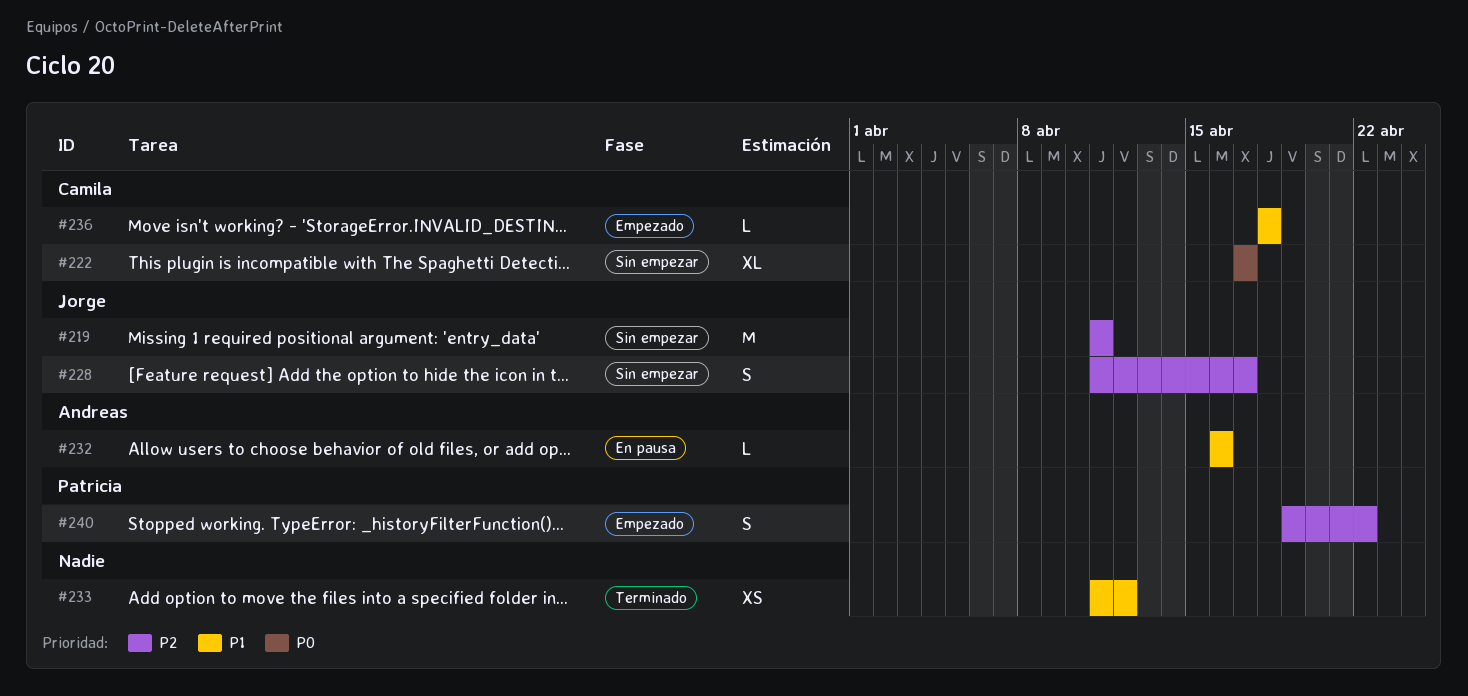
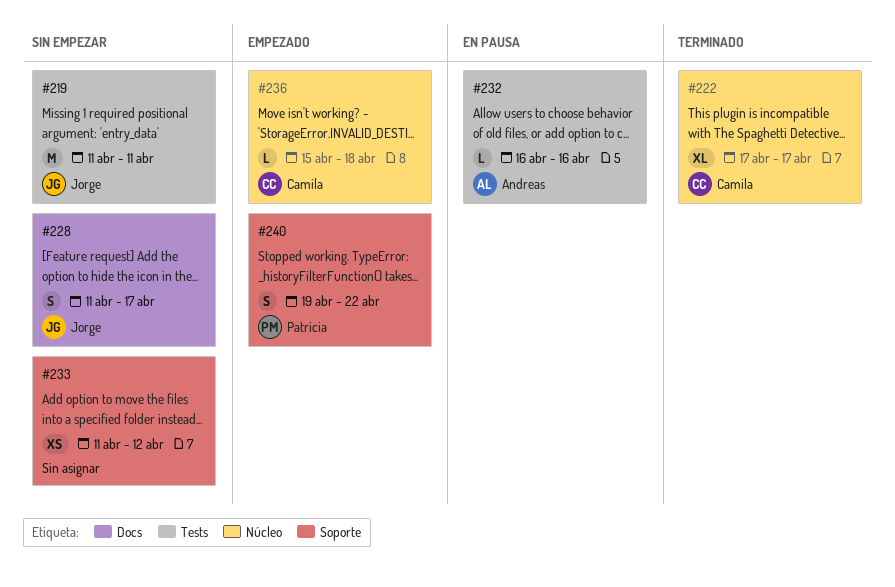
#222, status: Sin empezar -> Terminado
#233, status: Terminado -> Sin empezar
#236, start: Apr 18 -> Apr 15

